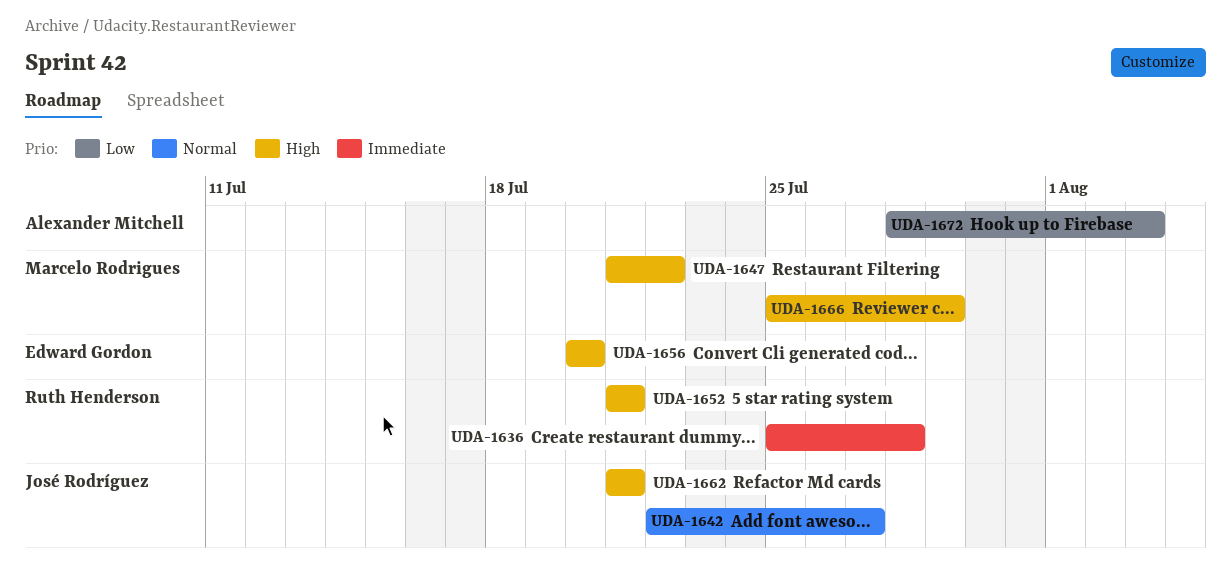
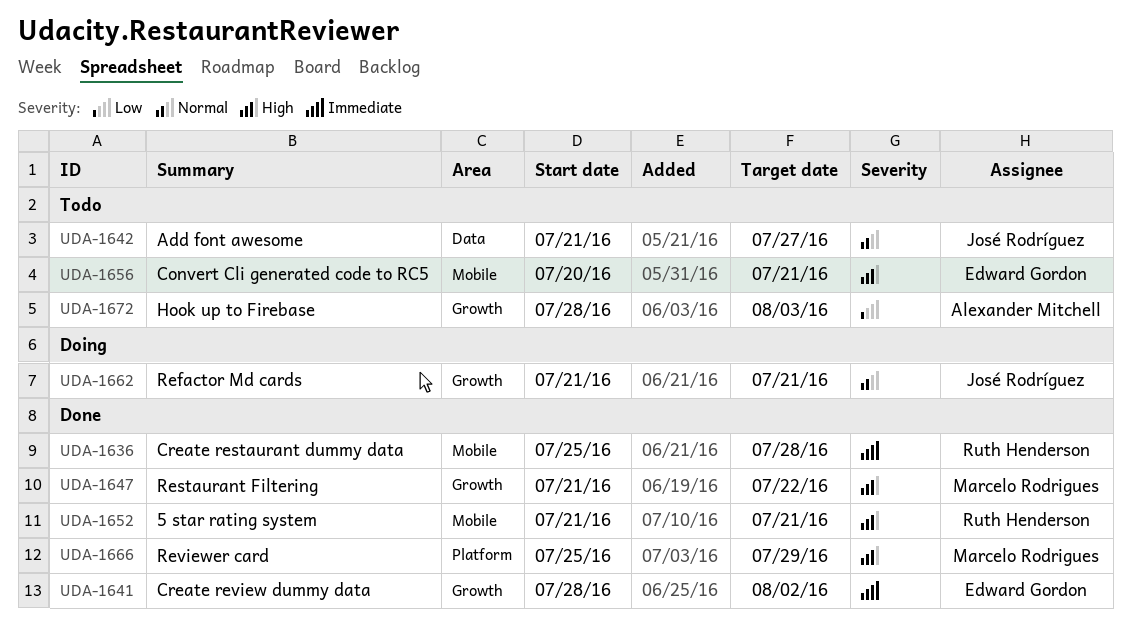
UDA-1641: none -> present
UDA-1642, start: Jul 22 -> Jul 21
UDA-1656, due: Jul 20 -> Jul 21
UDA-1662, priority: High -> Normal

